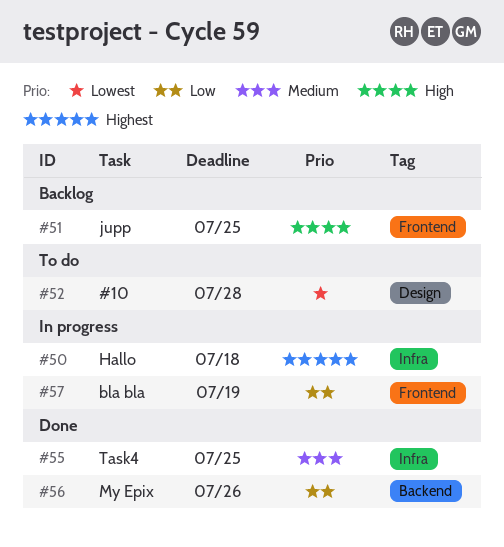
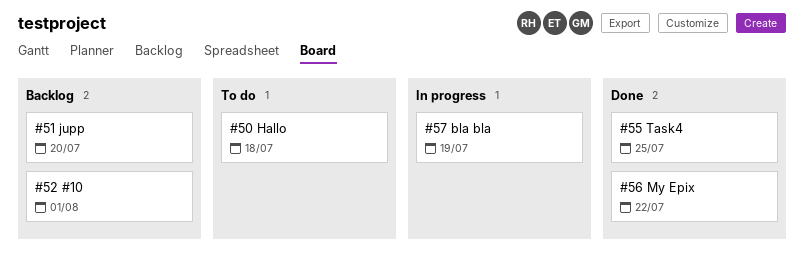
#50, status: In progress -> To do
#51, due: Jul 25 -> Jul 20
#52, status: To do -> Backlog
#52, due: Jul 28 -> Aug 1
#56, due: Jul 26 -> Jul 22

